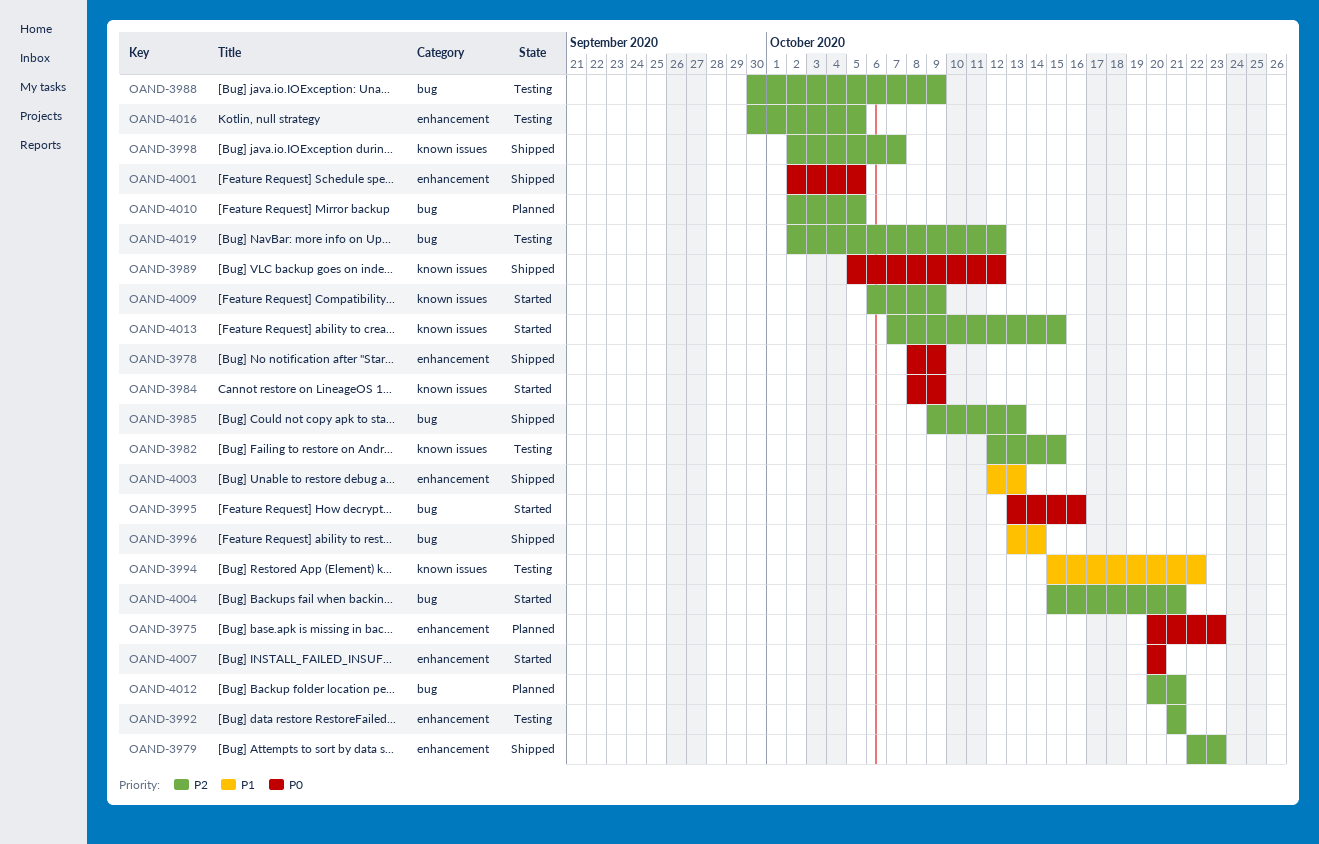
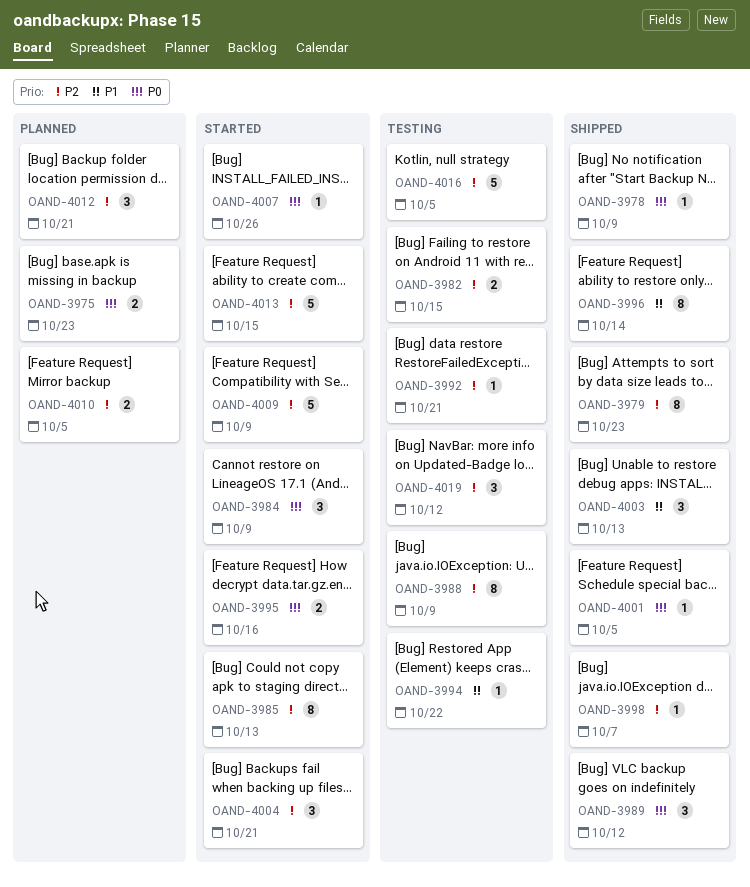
OAND-3985, status: Shipped -> Started
OAND-4007, due: Oct 20 -> Oct 26

